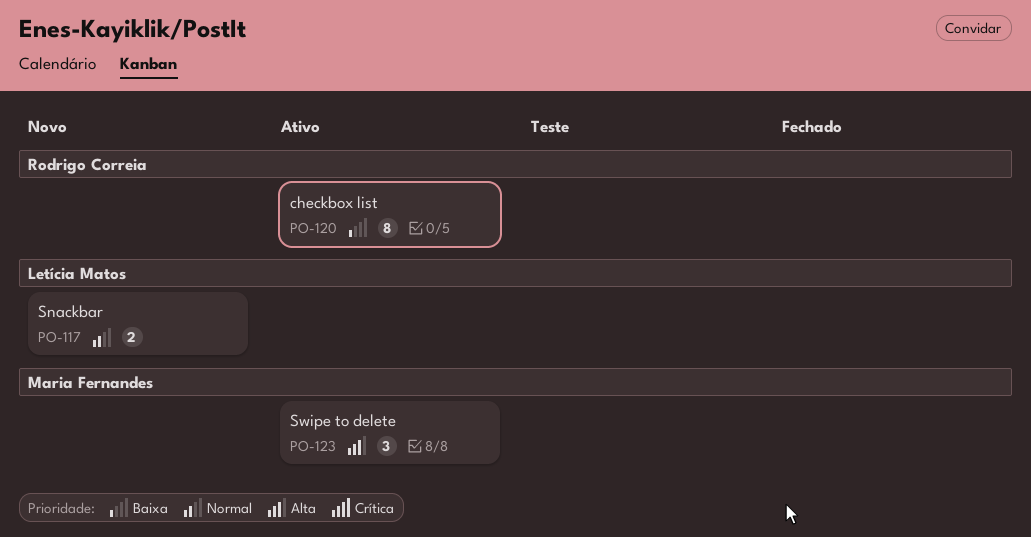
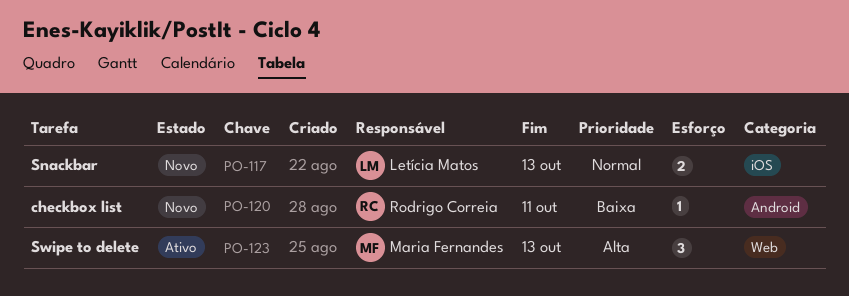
PO-120, status: Ativo -> Novo
PO-120, estimate: 8 -> 1

